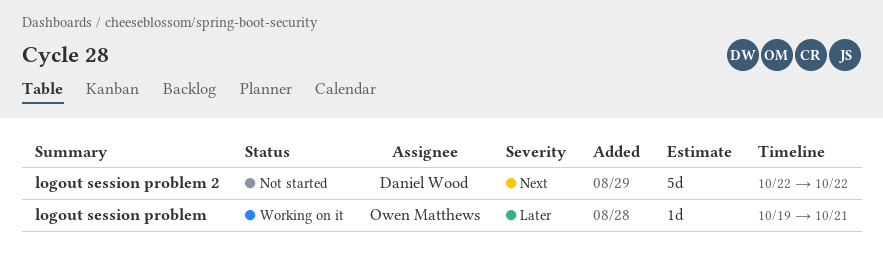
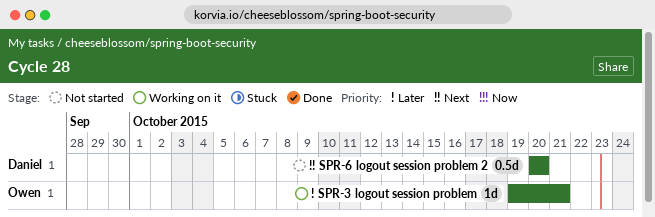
logout session problem 2, estimate: 5d -> 0.5d
logout session problem 2, start: Oct 22 -> Oct 20
logout session problem 2, due: Oct 22 -> Oct 20

